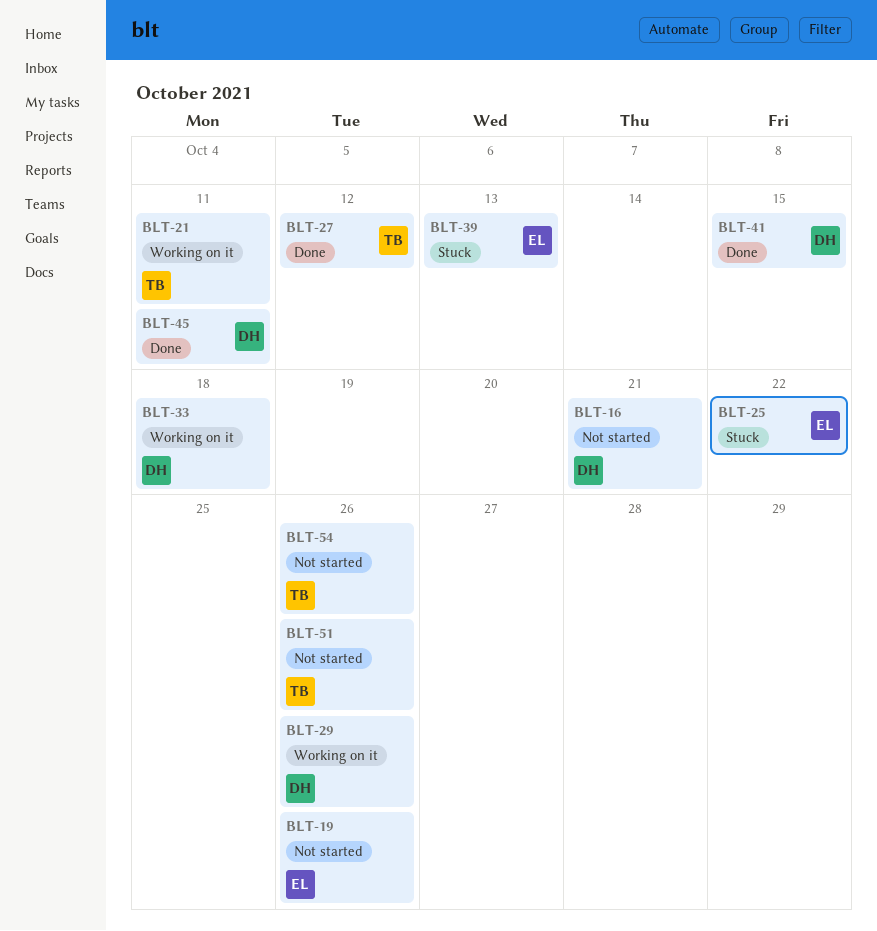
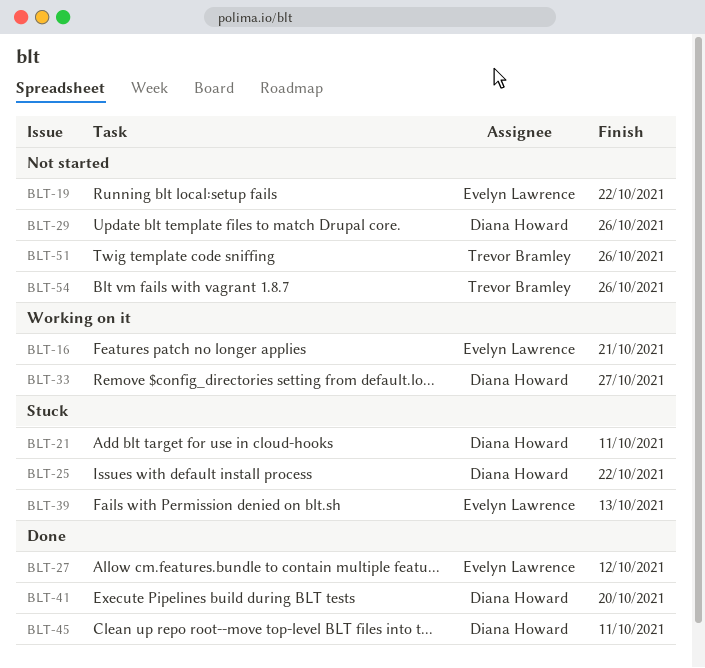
BLT-16, status: Not started -> Working on it
BLT-16, owner: Diana Howard -> Evelyn Lawrence
BLT-19, due: Oct 26 -> Oct 22
BLT-21, status: Working on it -> Stuck
BLT-21, owner: Trevor Bramley -> Diana Howard
BLT-25, owner: Evelyn Lawrence -> Diana Howard
BLT-27, owner: Trevor Bramley -> Evelyn Lawrence
BLT-29, status: Working on it -> Not started
BLT-33, due: Oct 18 -> Oct 27
BLT-41, due: Oct 15 -> Oct 20

